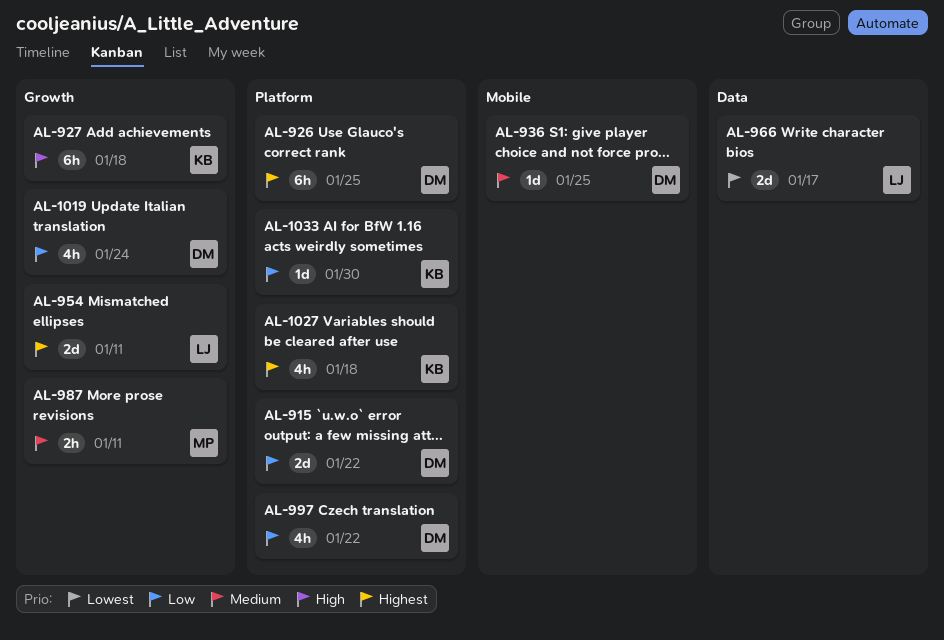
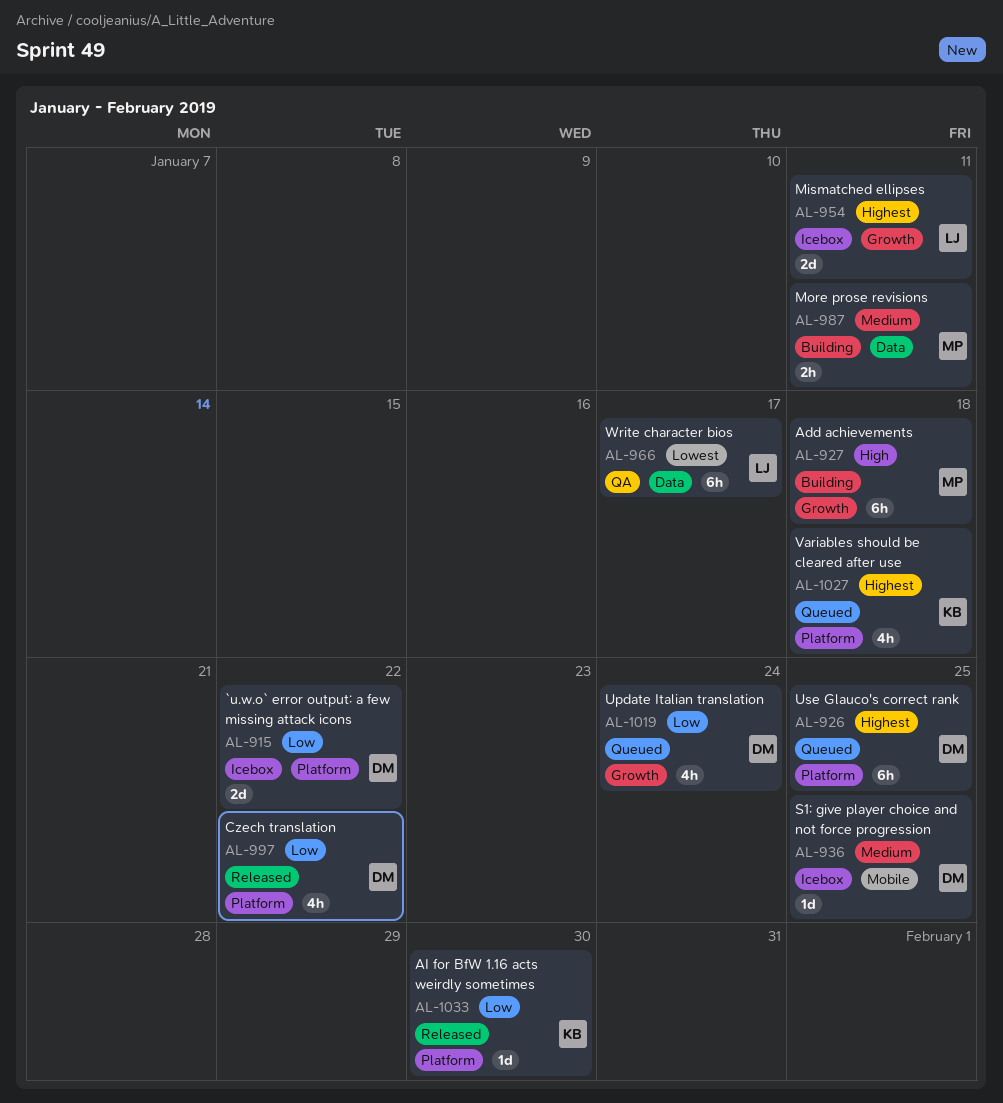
AL-927, owner: KB -> MP
AL-966, estimate: 2d -> 6h
AL-987, label: Growth -> Data

